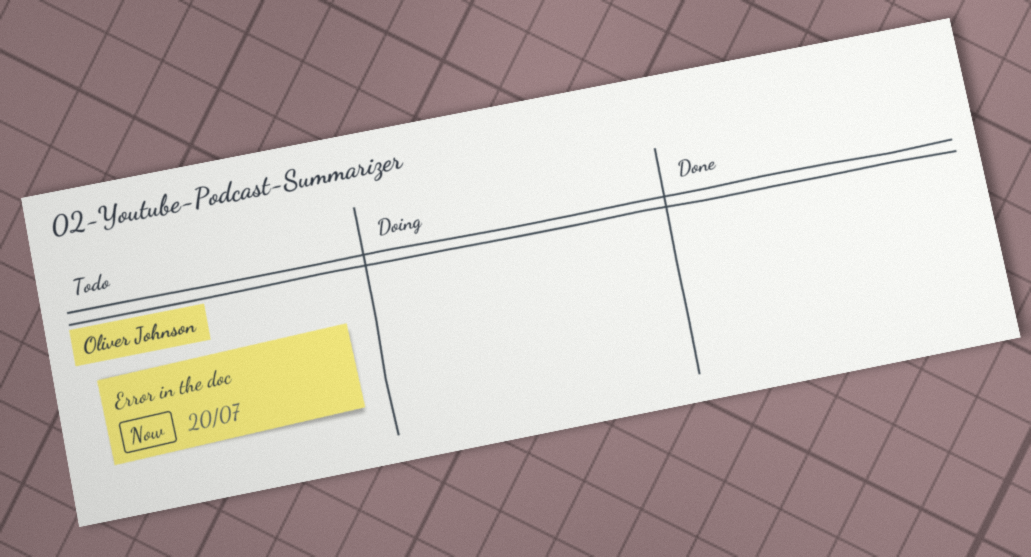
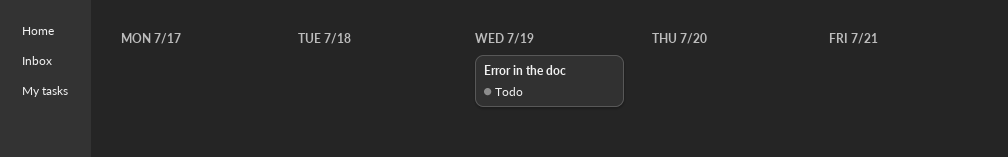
Error in the doc, due: Jul 20 -> Jul 19

